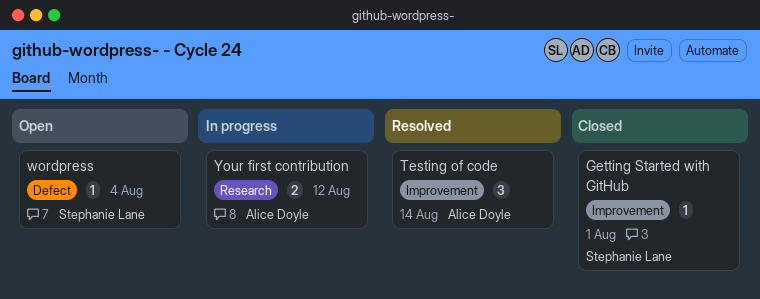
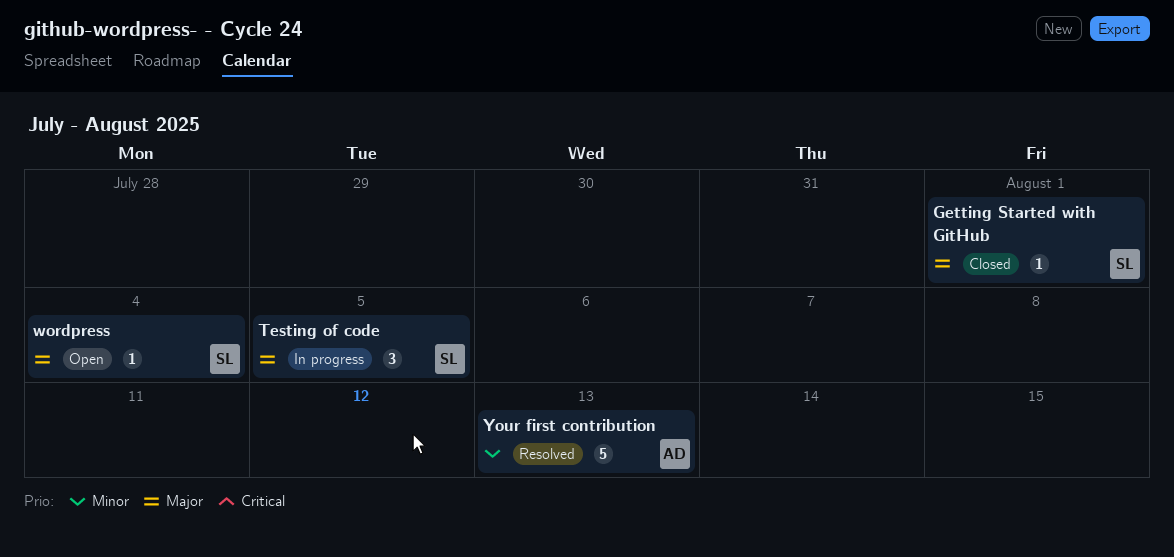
Testing of code, status: Resolved -> In progress
Testing of code, owner: Alice Doyle -> Stephanie Lane
Testing of code, due: Aug 14 -> Aug 5
Your first contribution, status: In progress -> Resolved
Your first contribution, estimate: 2 -> 5
Your first contribution, due: Aug 12 -> Aug 13

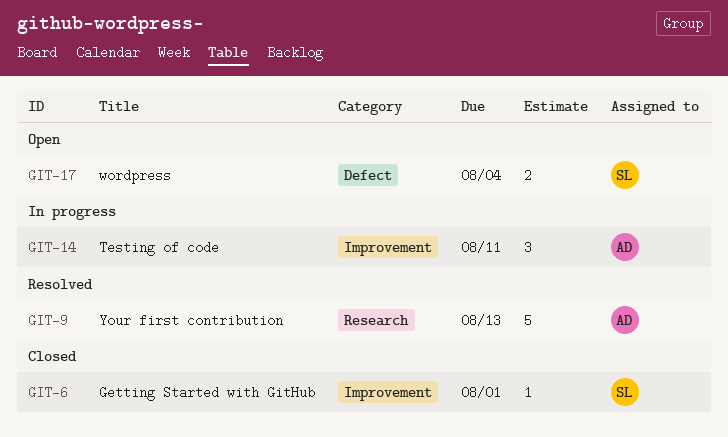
Testing of code, owner: SL -> AD
Testing of code, due: Aug 5 -> Aug 11
wordpress, estimate: 1 -> 2

